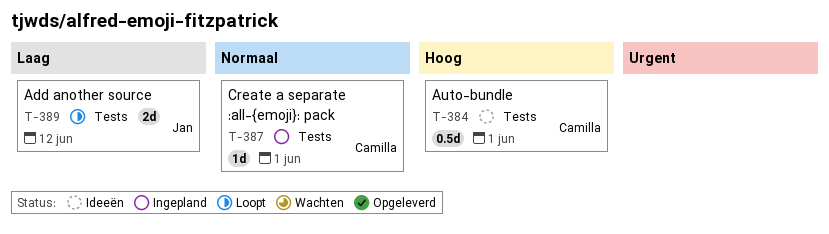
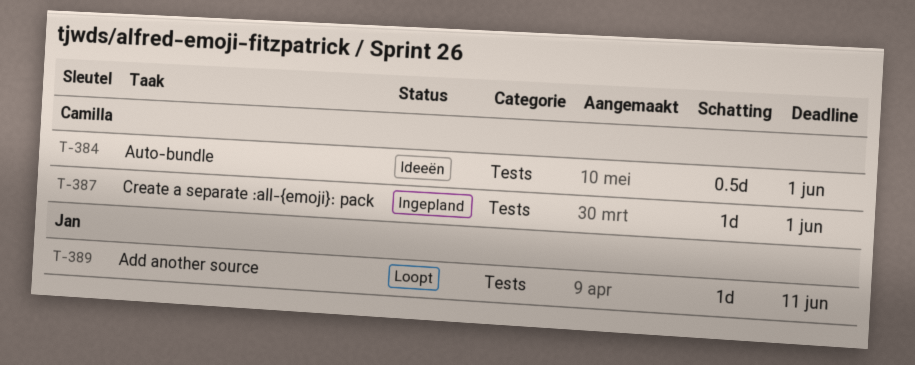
T-389, estimate: 2d -> 1d
T-389, due: Jun 12 -> Jun 11

